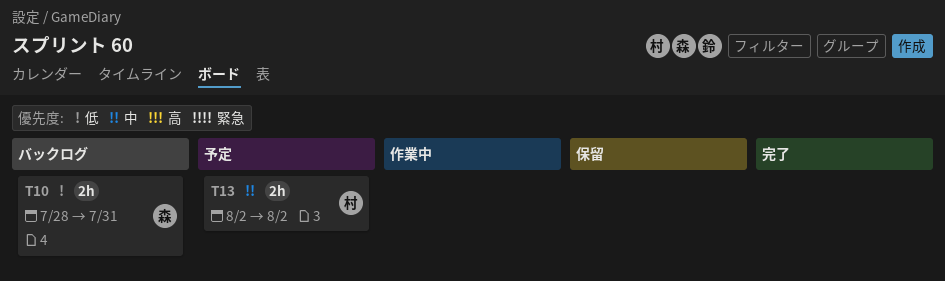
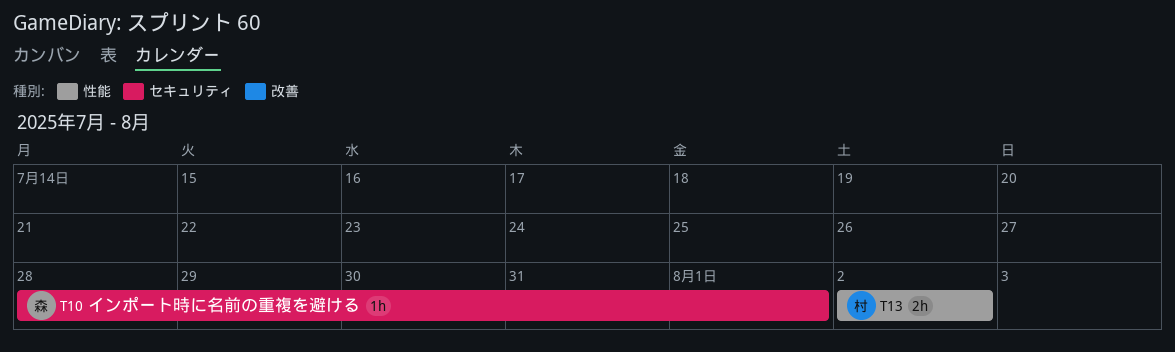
T10, estimate: 2h -> 1h
T10, due: Jul 31 -> Aug 1

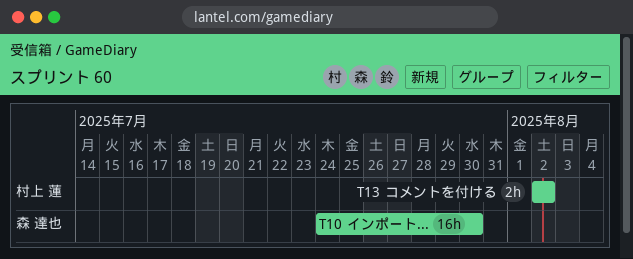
T10, estimate: 1h -> 16h
T10, start: Jul 28 -> Jul 24
T10, due: Aug 1 -> Jul 30

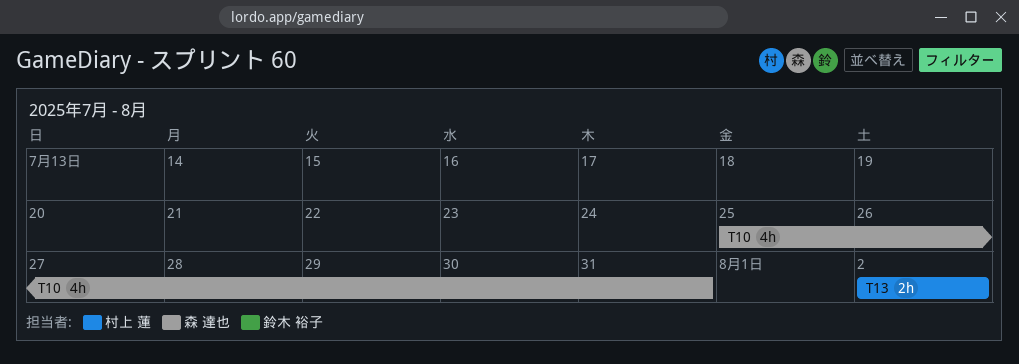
T10, estimate: 16h -> 4h
T10, start: Jul 24 -> Jul 25
T10, due: Jul 30 -> Jul 31

